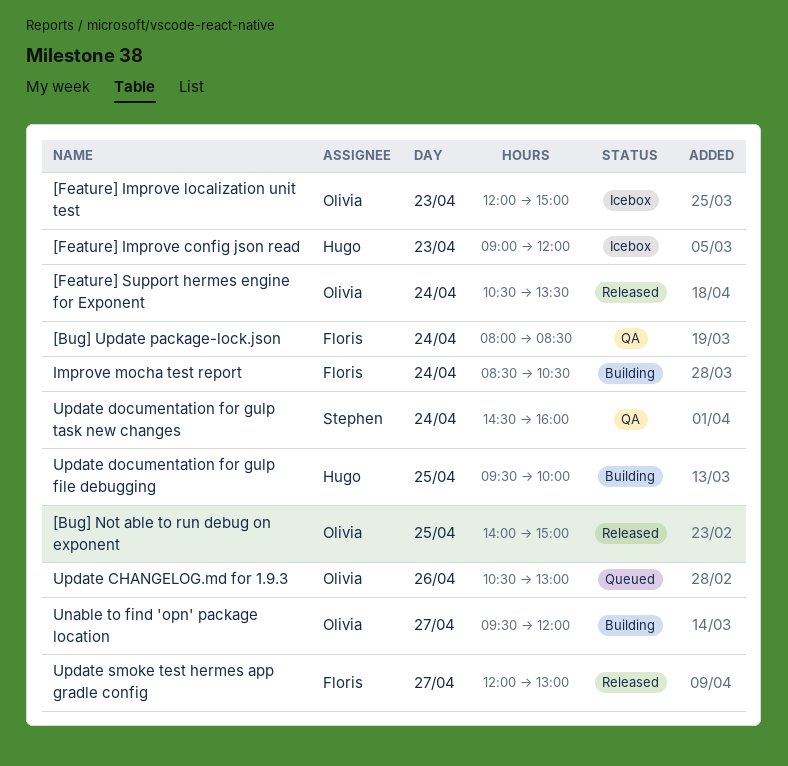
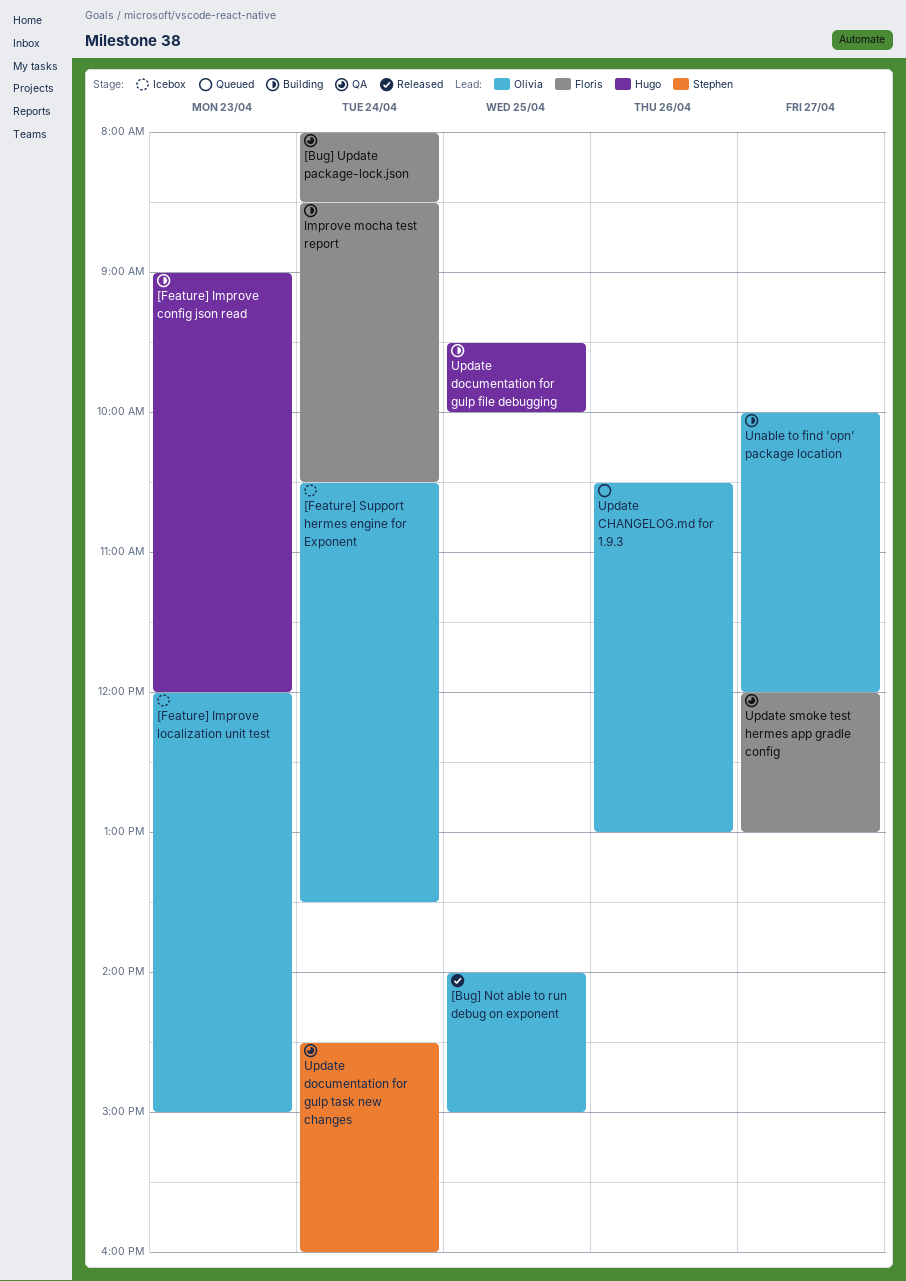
[Feature] Improve config json read, status: Icebox -> Building
[Feature] Support hermes engine for Exponent, status: Released -> Icebox
Unable to find 'opn' package location, begins: 09:30 -> 10:00
Update smoke test hermes app gradle config, status: Released -> QA

